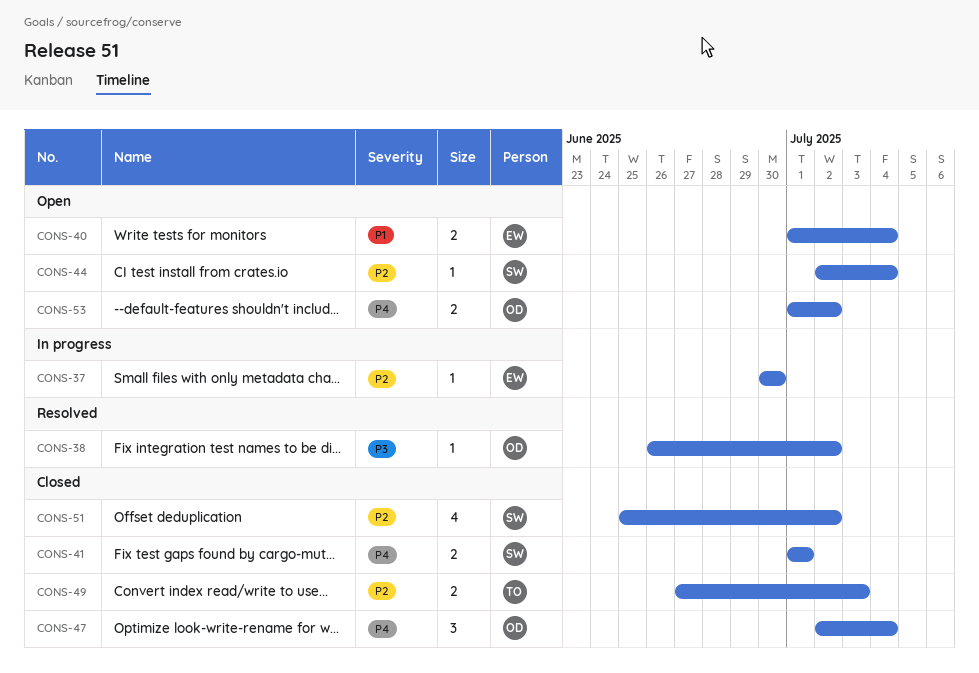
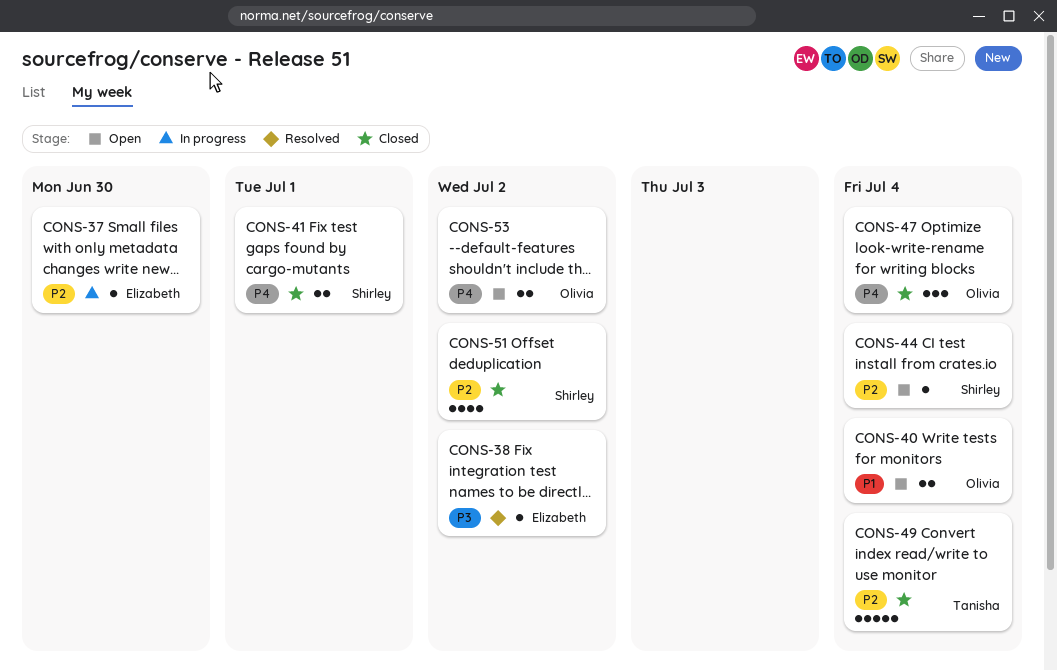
CONS-38, owner: Olivia -> Elizabeth
CONS-40, owner: Elizabeth -> Olivia
CONS-49, estimate: 2 -> 5
CONS-49, due: Jul 3 -> Jul 4

